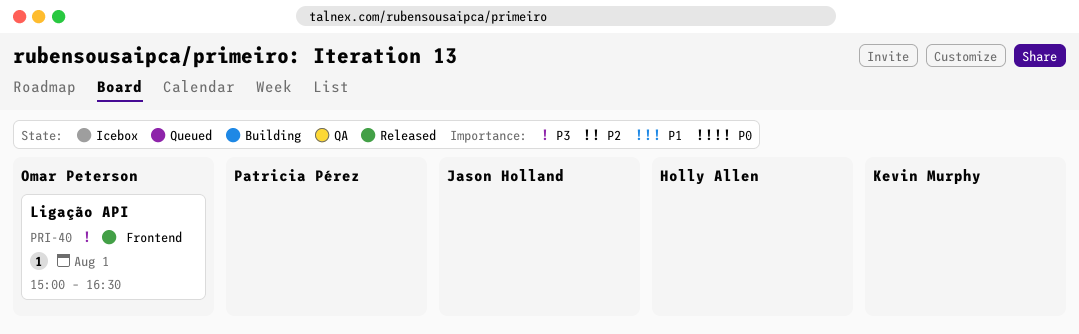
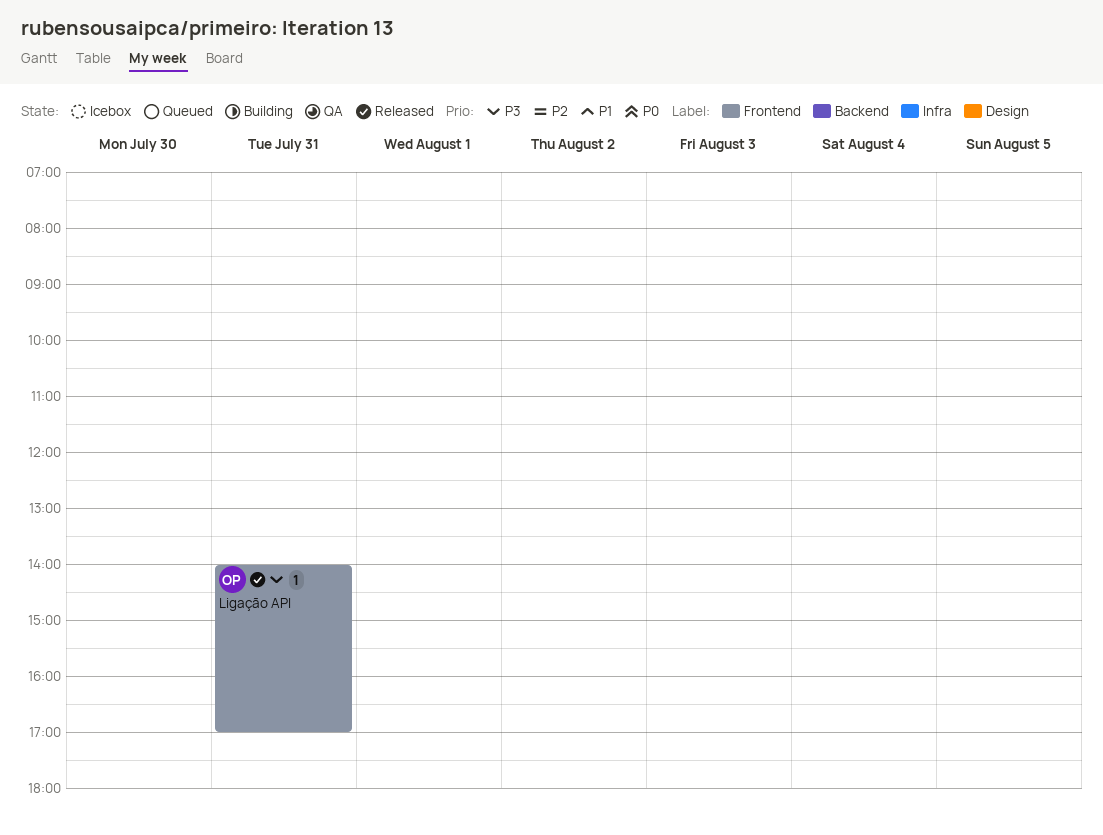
Ligação API, day: Aug 1 -> Jul 31
Ligação API, begins: 15:00 -> 14:00
Ligação API, ends: 16:30 -> 17:00

